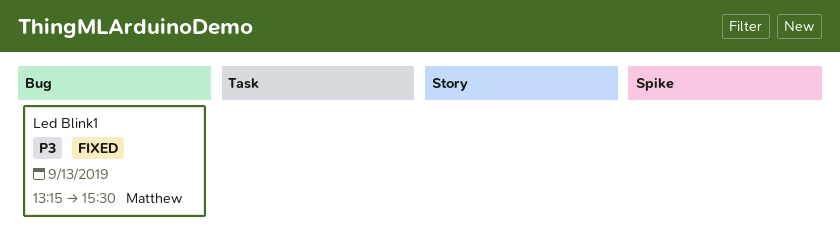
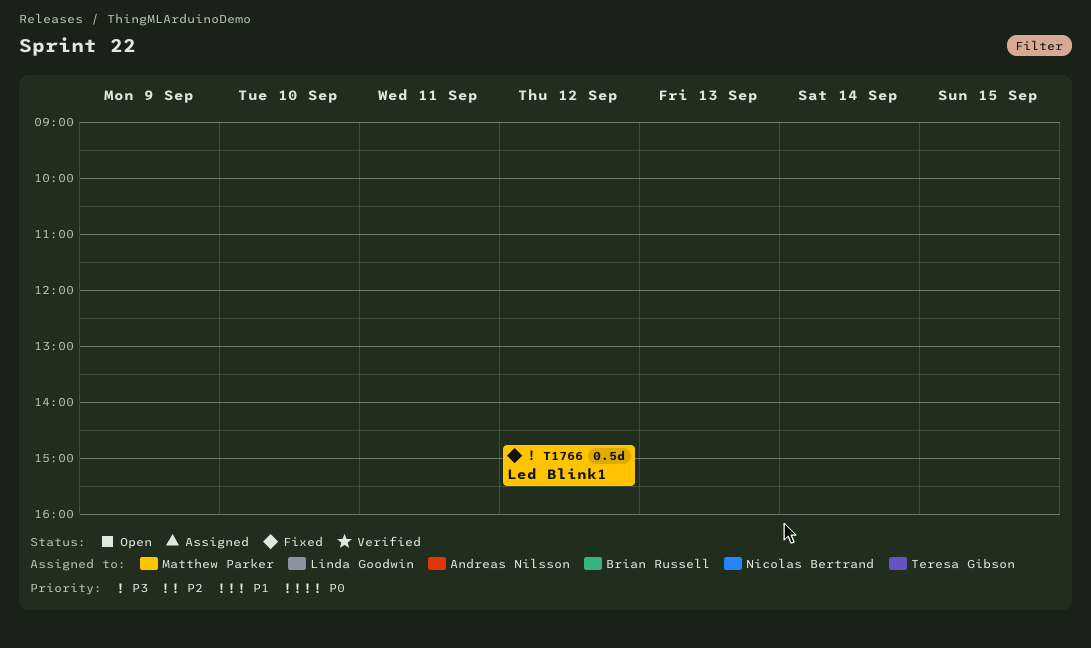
Led Blink1, day: Sep 13 -> Sep 12
Led Blink1, begins: 13:15 -> 14:45

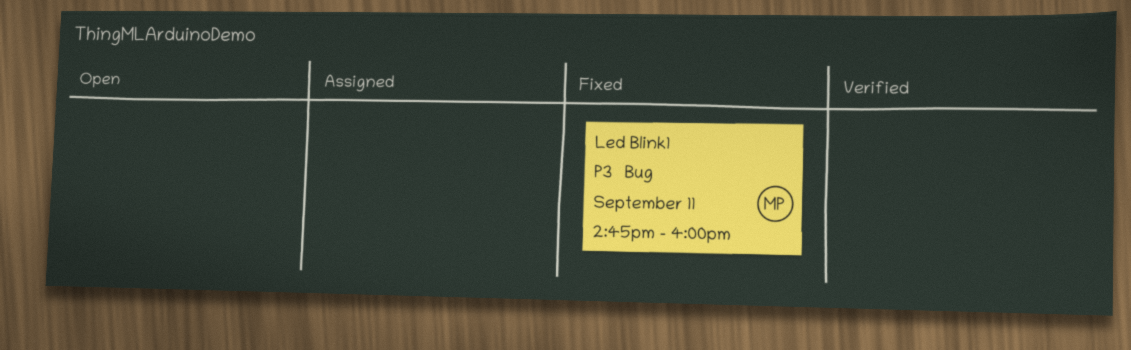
Led Blink1, day: Sep 12 -> Sep 11
Led Blink1, ends: 15:30 -> 16:00

